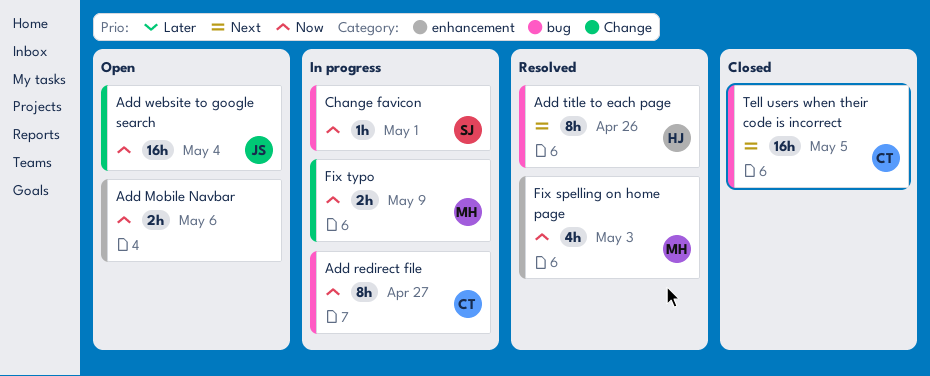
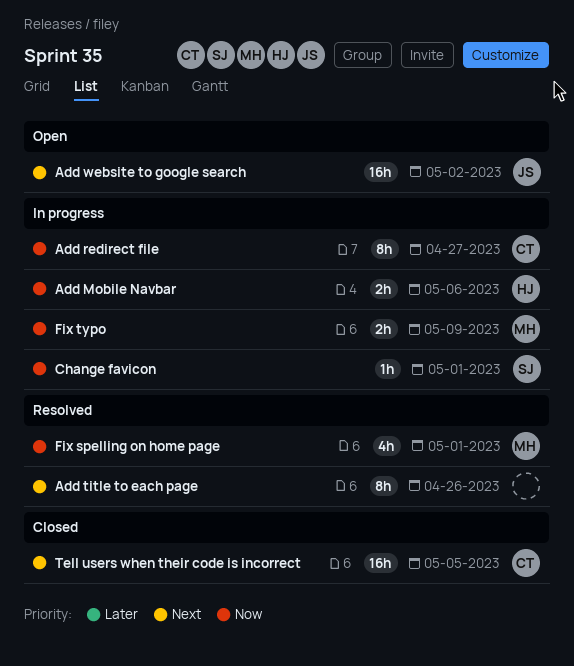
Add Mobile Navbar, status: Open -> In progress
Add Mobile Navbar, owner: none -> HJ
Add title to each page, owner: HJ -> none
Add website to google search, priority: Now -> Next
Add website to google search, due: May 4 -> May 2
Fix spelling on home page, due: May 3 -> May 1

